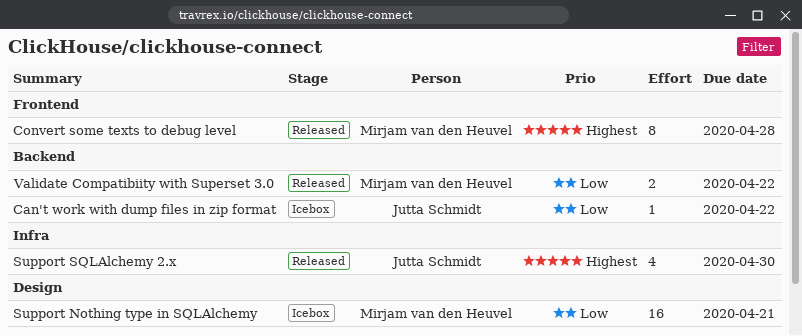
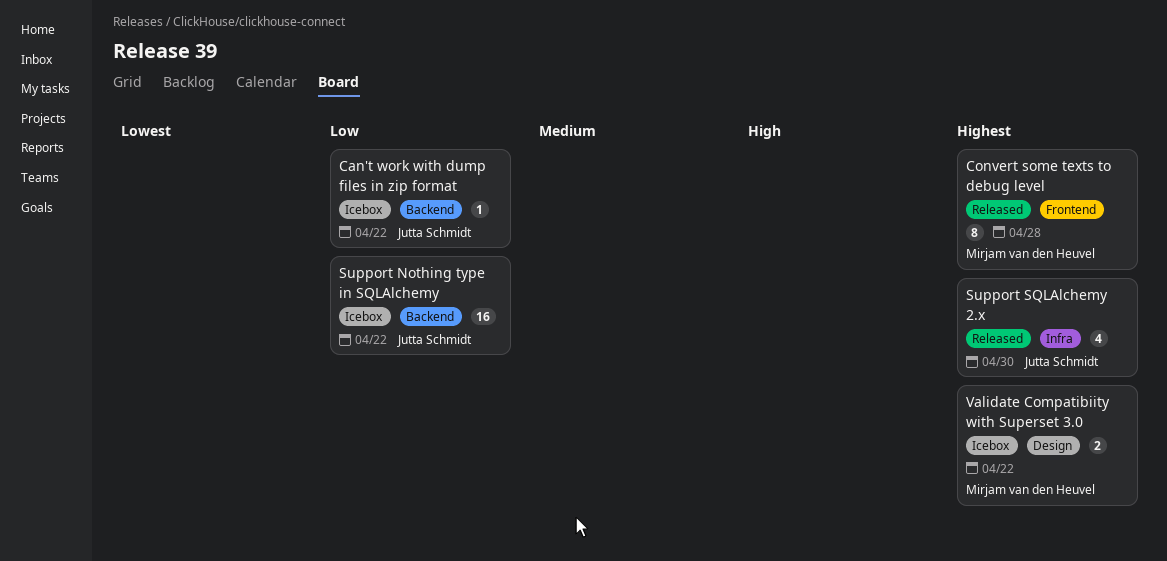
Support Nothing type in SQLAlchemy, owner: Mirjam van den Heuvel -> Jutta Schmidt
Support Nothing type in SQLAlchemy, label: Design -> Backend
Support Nothing type in SQLAlchemy, due: Apr 21 -> Apr 22
Validate Compatibiity with Superset 3.0, status: Released -> Icebox
Validate Compatibiity with Superset 3.0, priority: Low -> Highest
Validate Compatibiity with Superset 3.0, label: Backend -> Design

